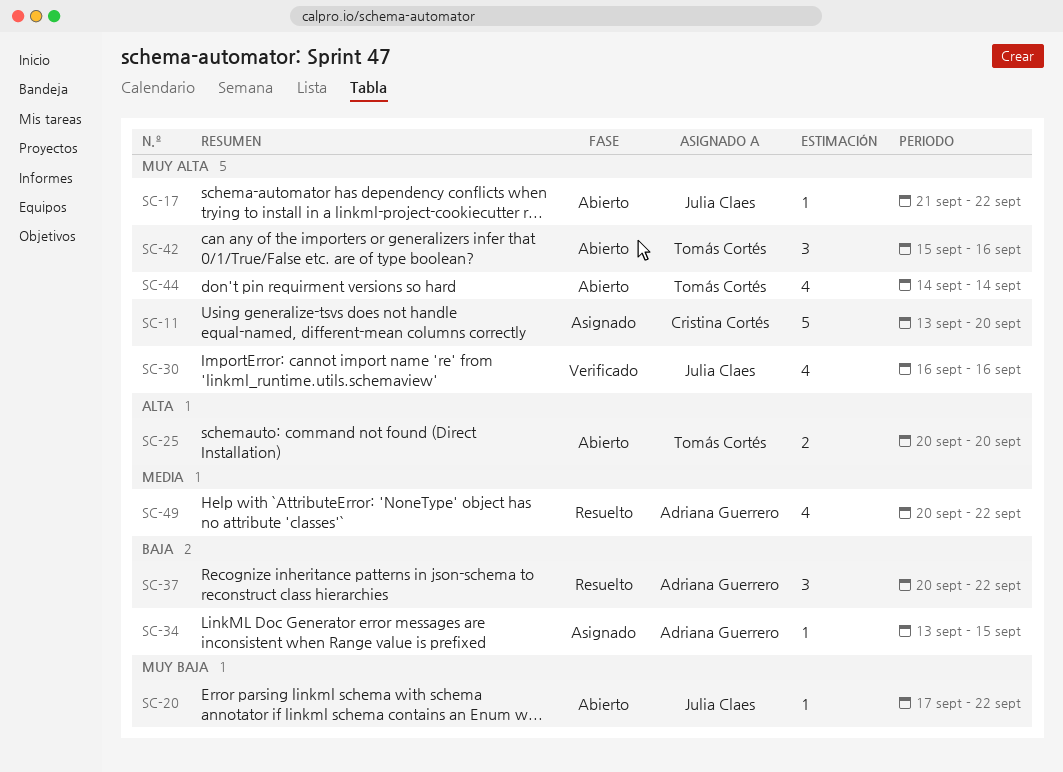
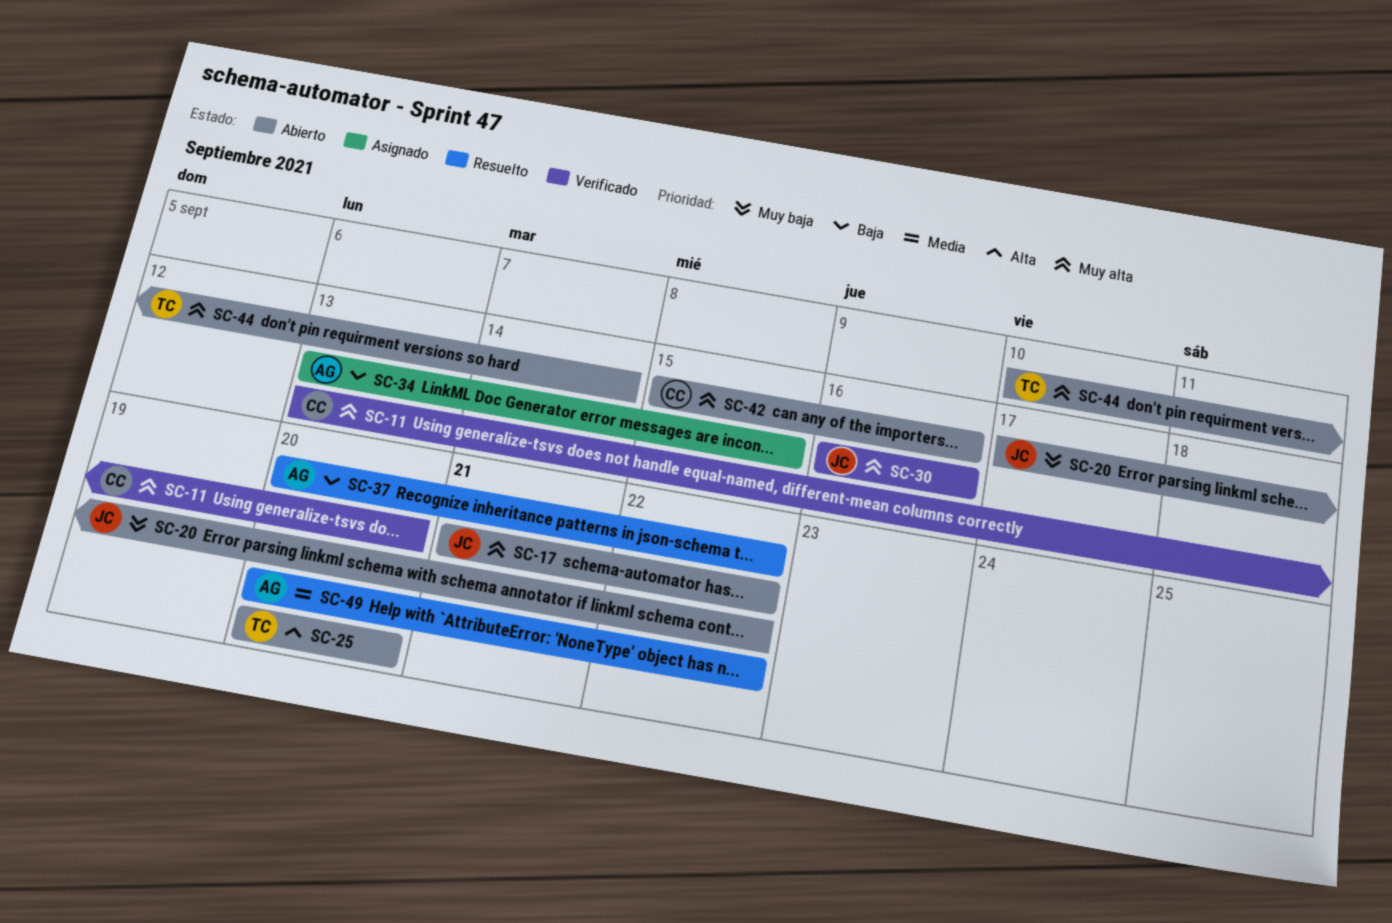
SC-11, status: Asignado -> Verificado
SC-42, owner: Tomás Cortés -> Cristina Cortés
SC-44, start: Sep 14 -> Sep 10

